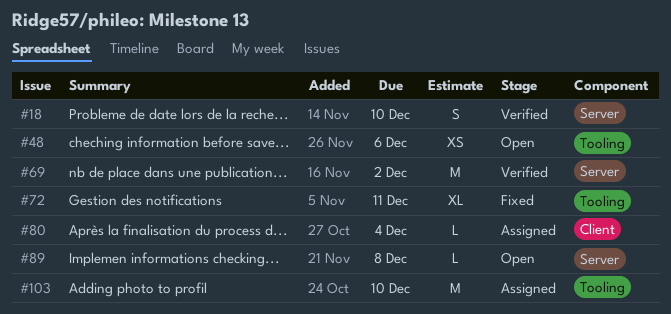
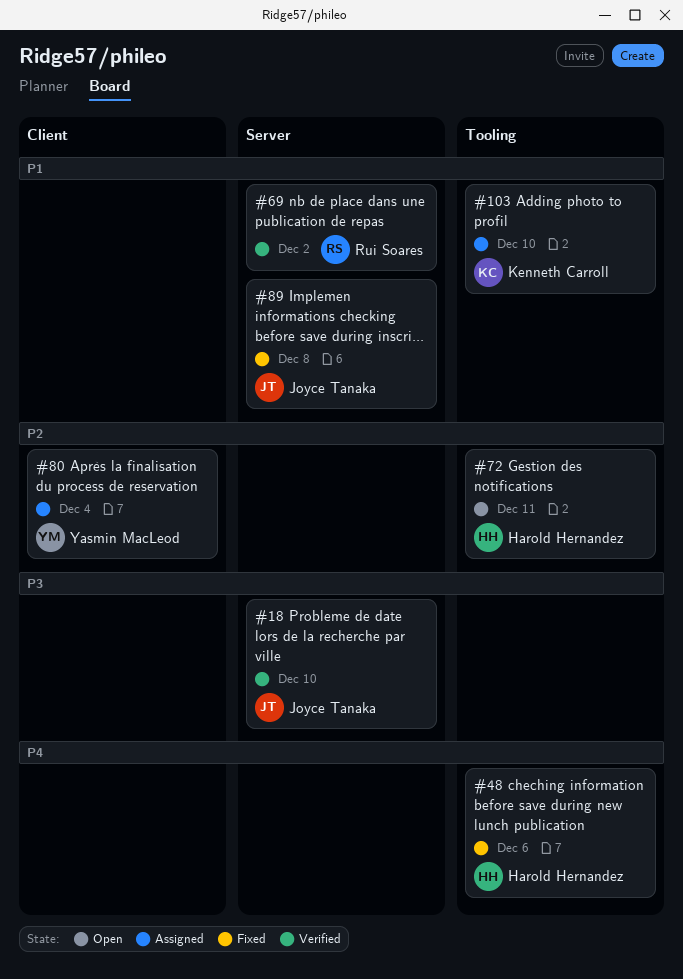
#48, status: Open -> Fixed
#72, status: Fixed -> Open
#89, status: Open -> Fixed

